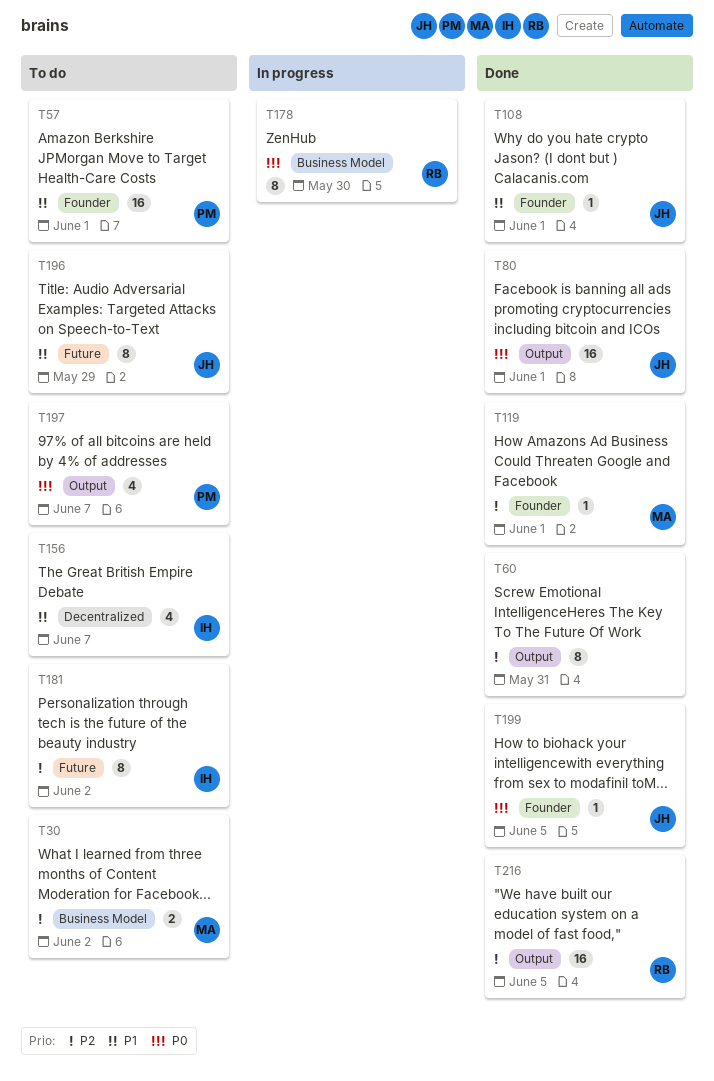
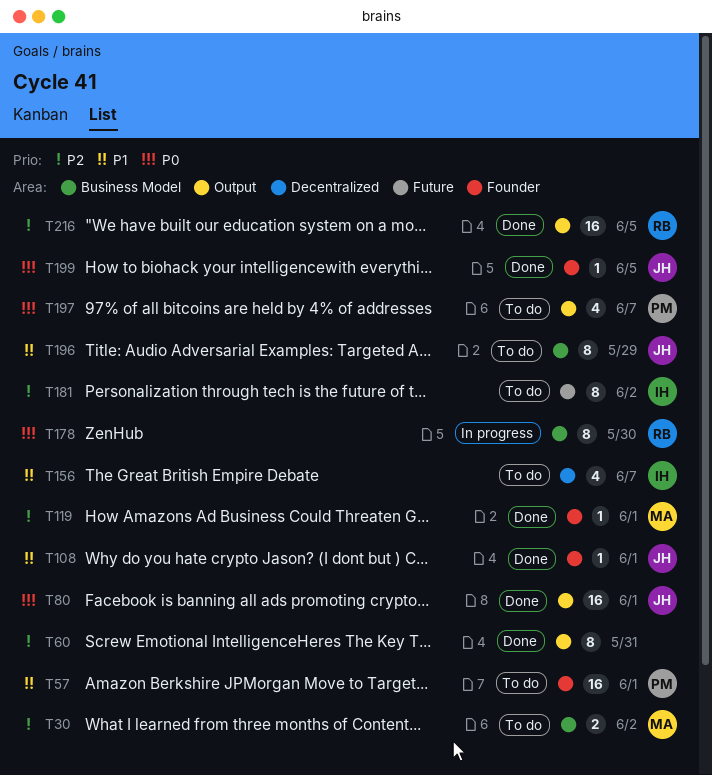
T196, label: Future -> Business Model

